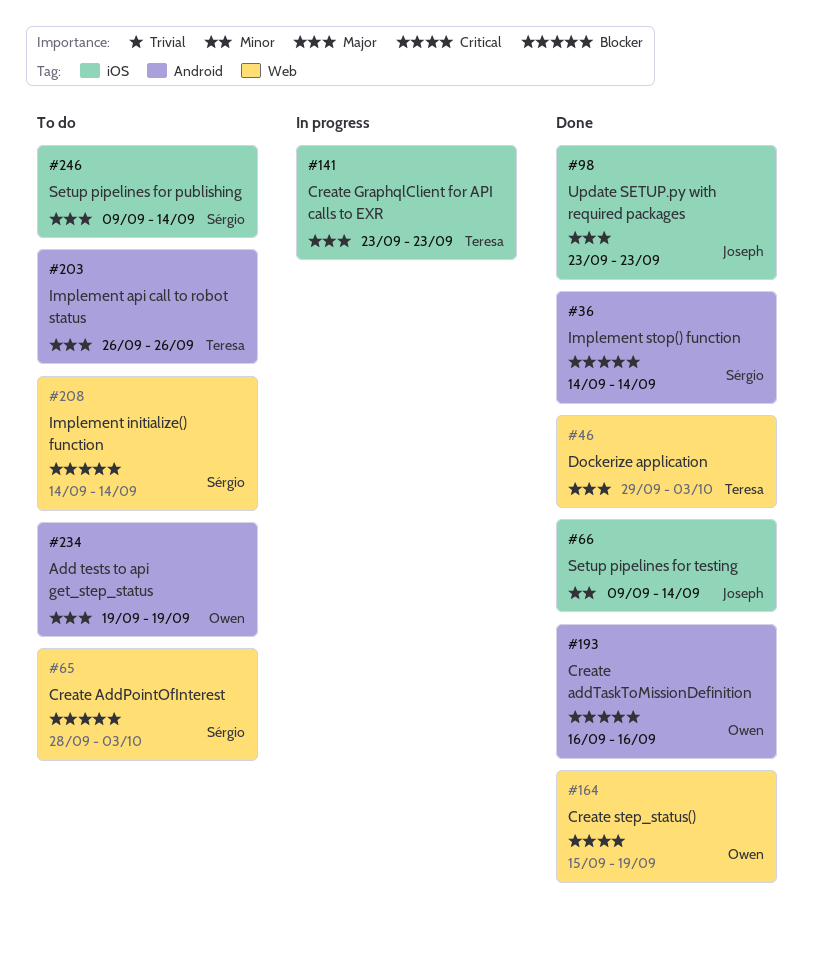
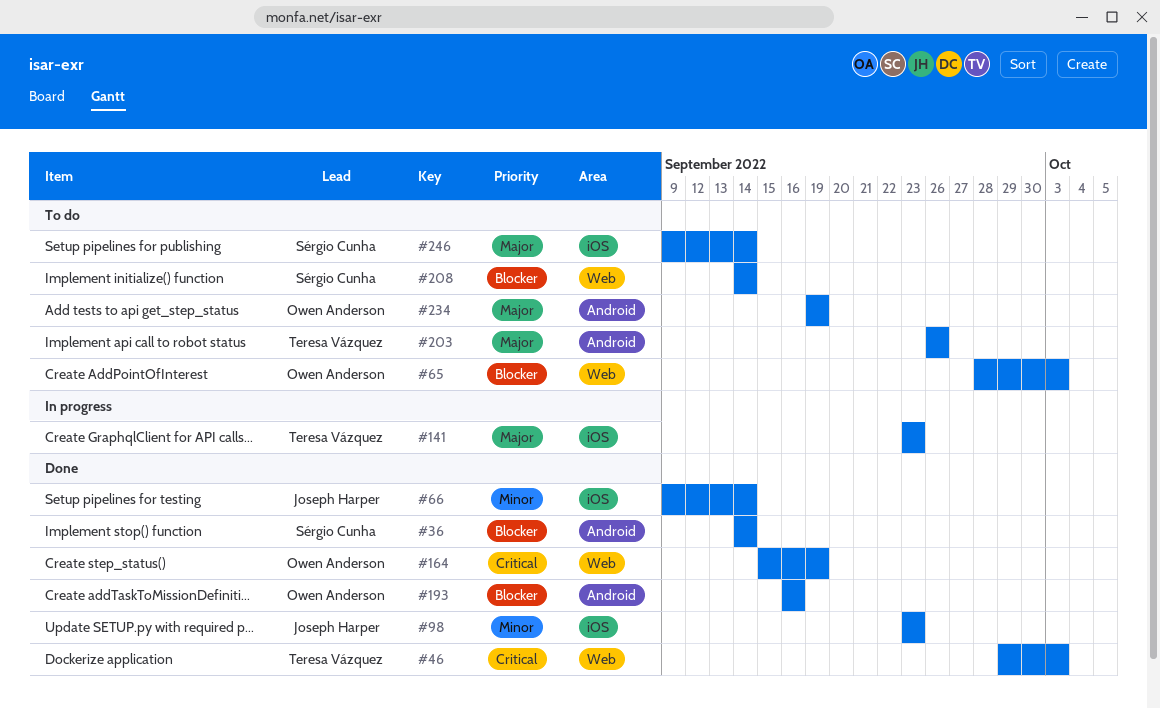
#46, priority: Major -> Critical
#65, owner: Sérgio Cunha -> Owen Anderson
#98, priority: Major -> Minor

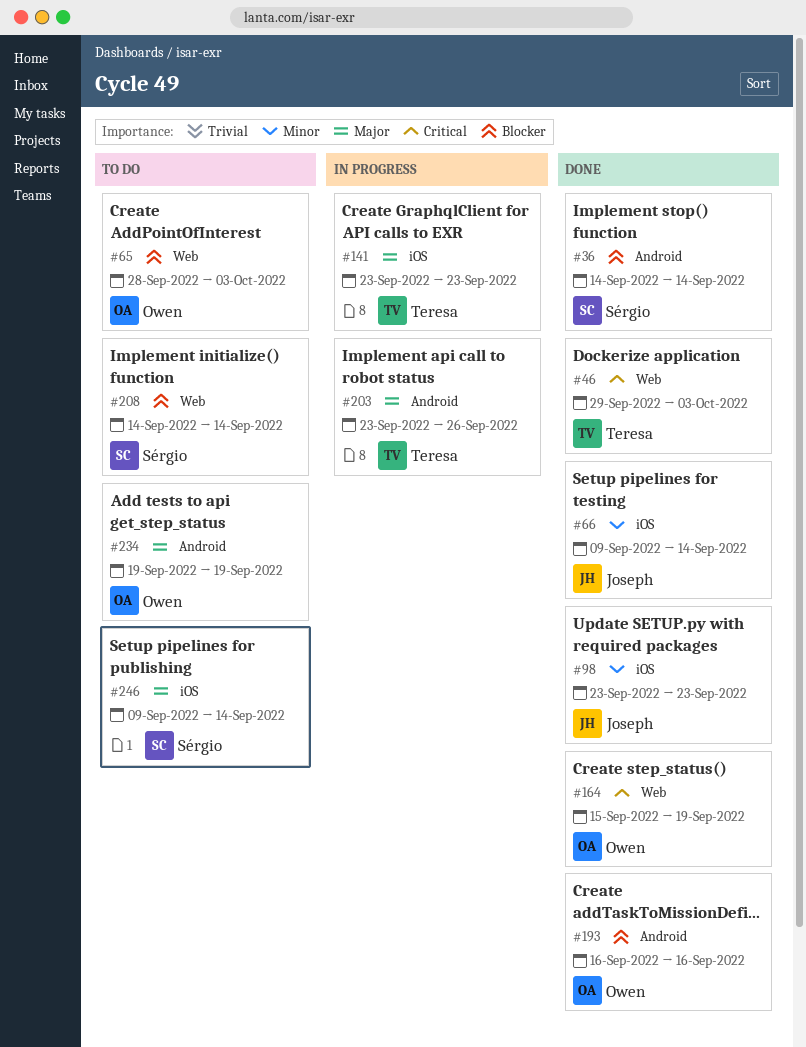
#203, status: To do -> In progress
#203, start: Sep 26 -> Sep 23

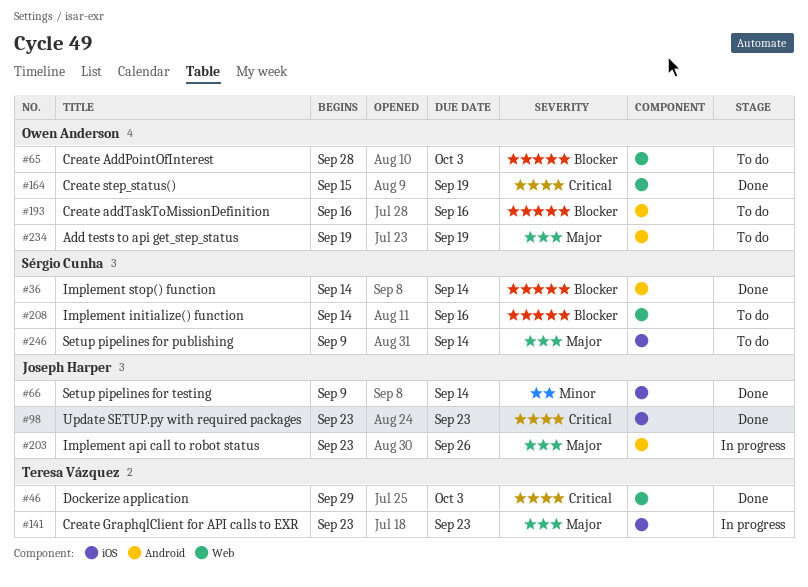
#98, priority: Minor -> Critical
#193, status: Done -> To do
#203, owner: Teresa Vázquez -> Joseph Harper
#208, due: Sep 14 -> Sep 16

